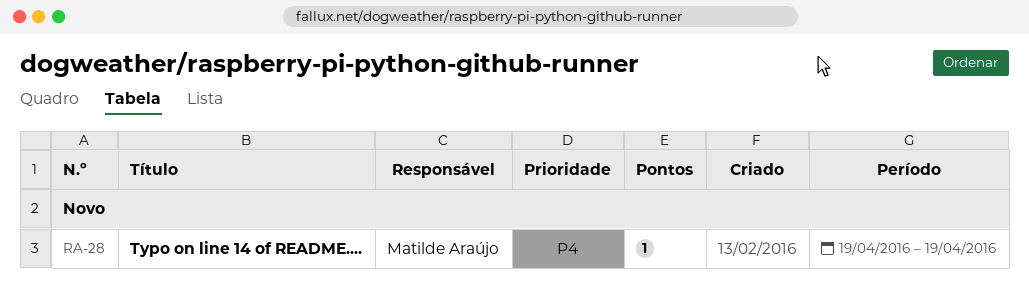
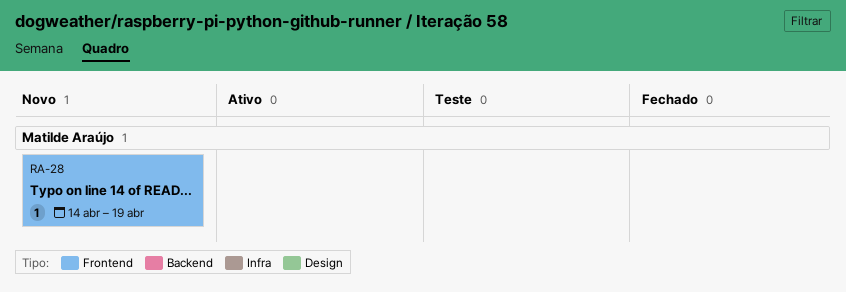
RA-28, start: Apr 19 -> Apr 14

